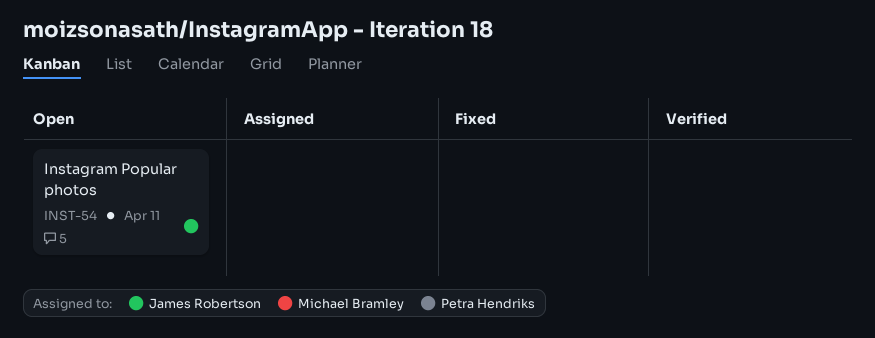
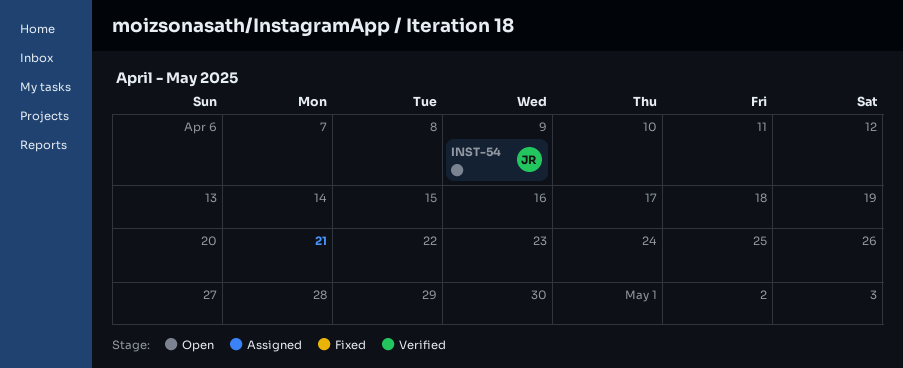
INST-54, due: Apr 11 -> Apr 9

